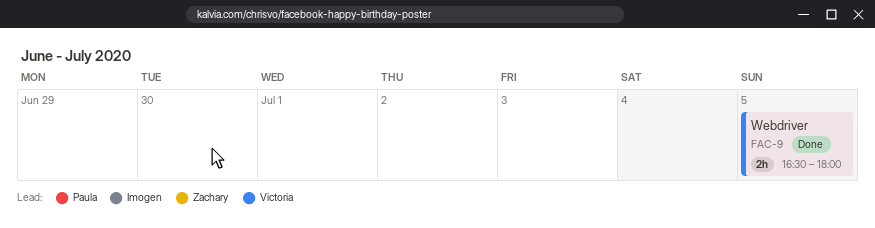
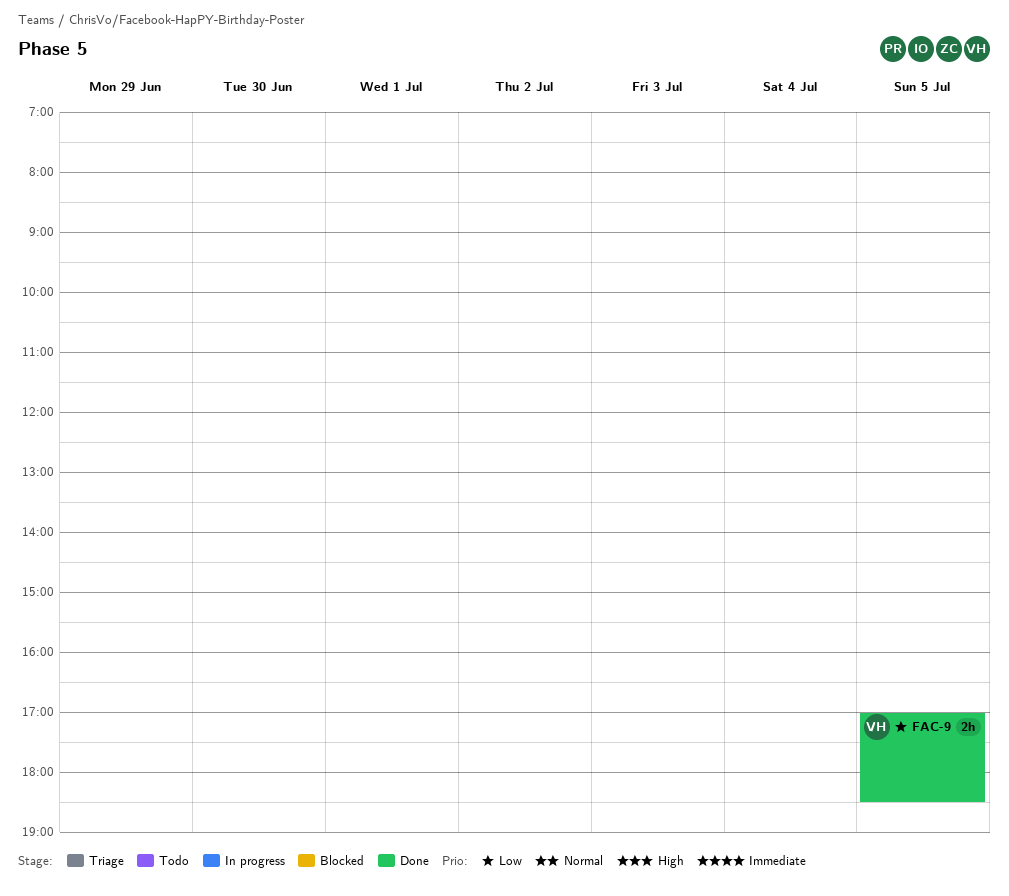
FAC-9, begins: 16:30 -> 17:00
FAC-9, ends: 18:00 -> 18:30

